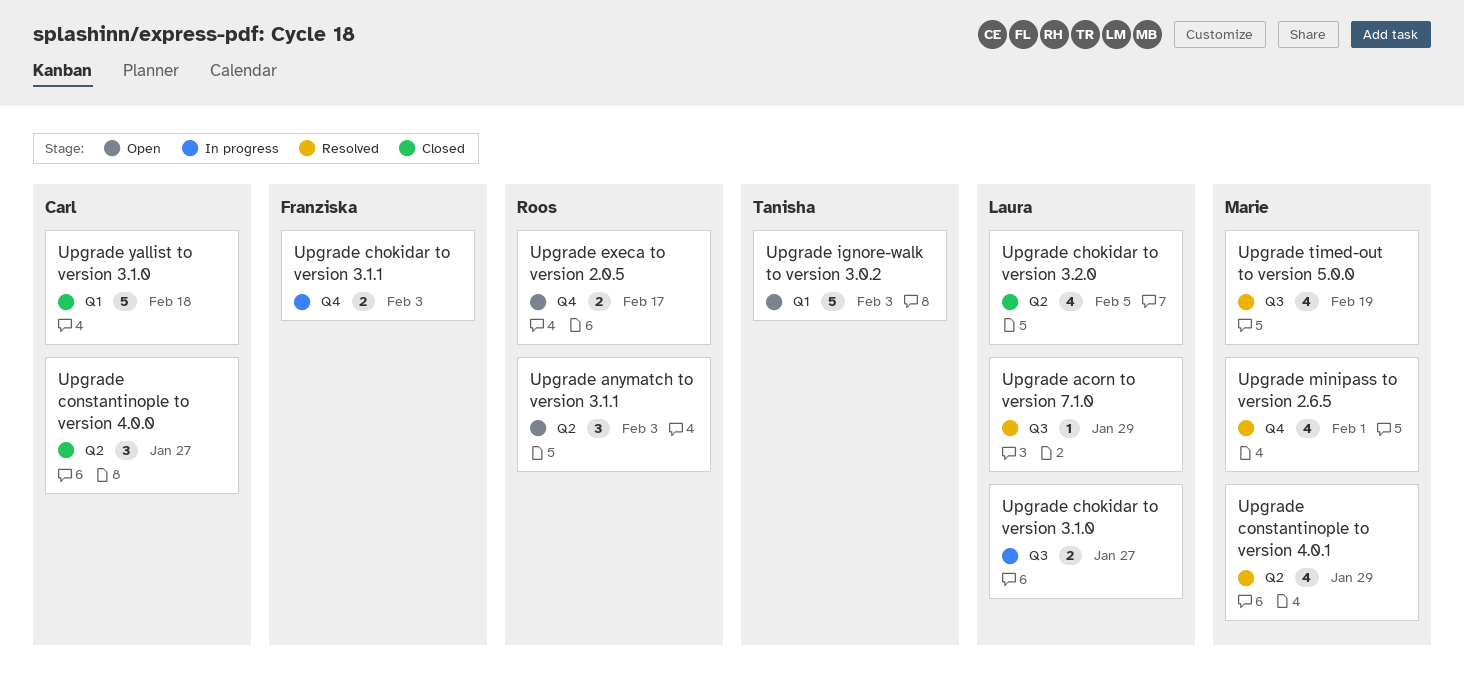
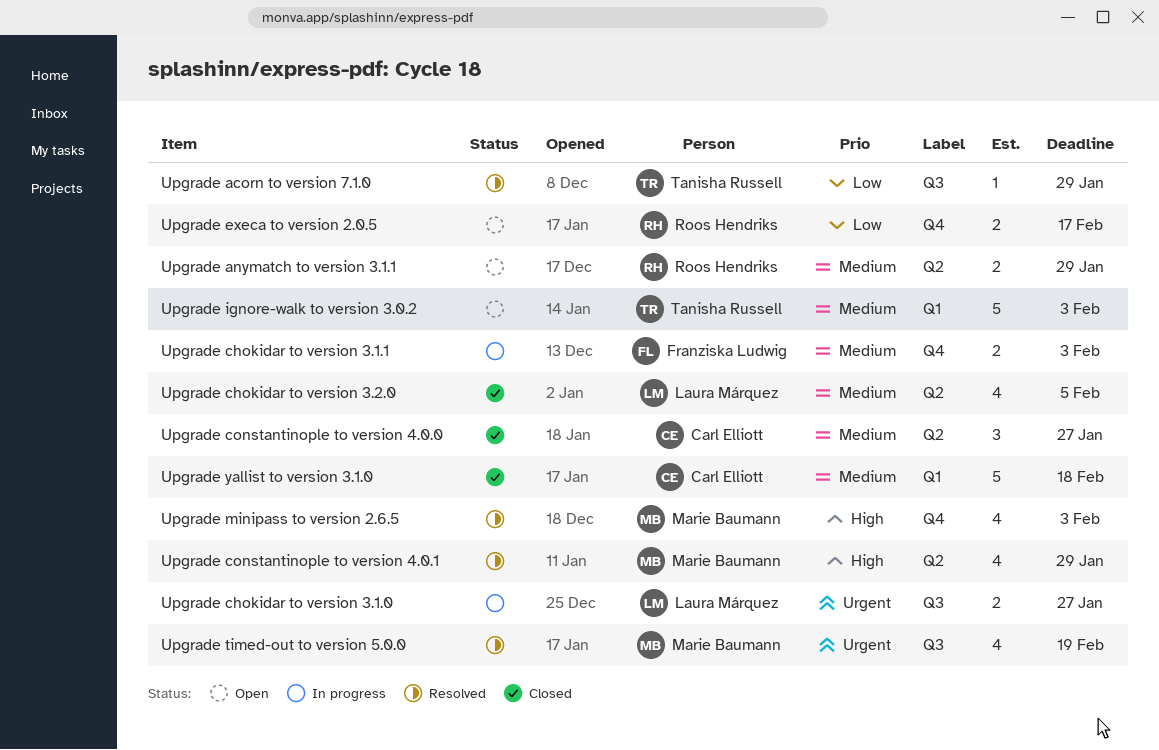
Upgrade acorn to version 7.1.0, owner: Laura Márquez -> Tanisha Russell
Upgrade anymatch to version 3.1.1, estimate: 3 -> 2
Upgrade anymatch to version 3.1.1, due: Feb 3 -> Jan 29
Upgrade minipass to version 2.6.5, due: Feb 1 -> Feb 3

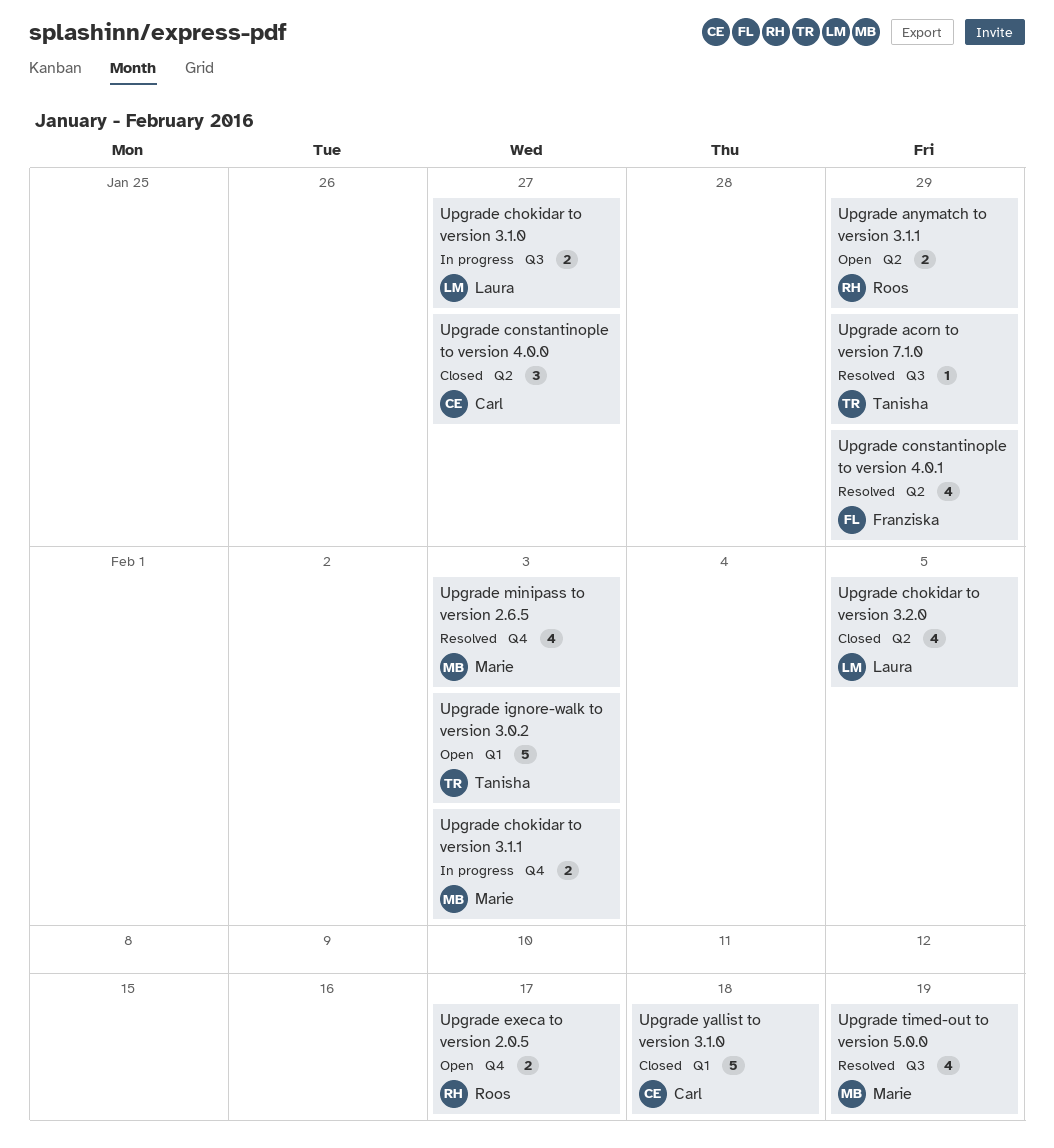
Upgrade chokidar to version 3.1.1, owner: Franziska Ludwig -> Marie Baumann
Upgrade constantinople to version 4.0.1, owner: Marie Baumann -> Franziska Ludwig

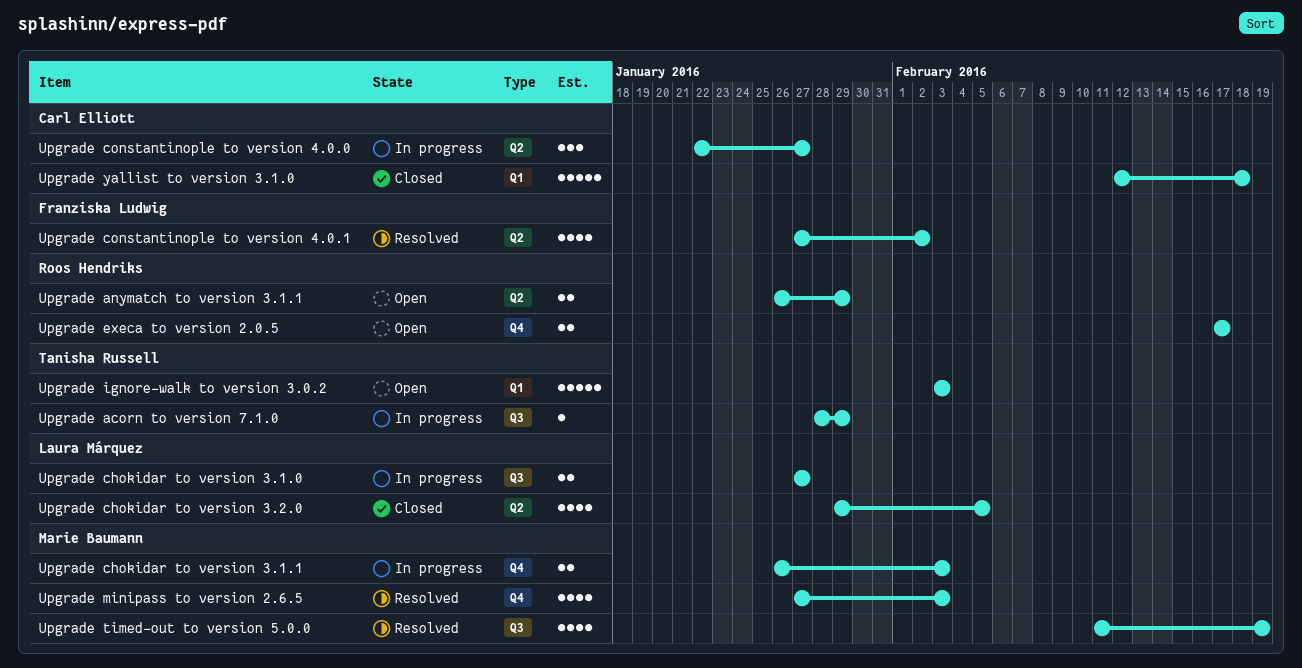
Upgrade acorn to version 7.1.0, status: Resolved -> In progress
Upgrade constantinople to version 4.0.0, status: Closed -> In progress
Upgrade constantinople to version 4.0.1, due: Jan 29 -> Feb 2

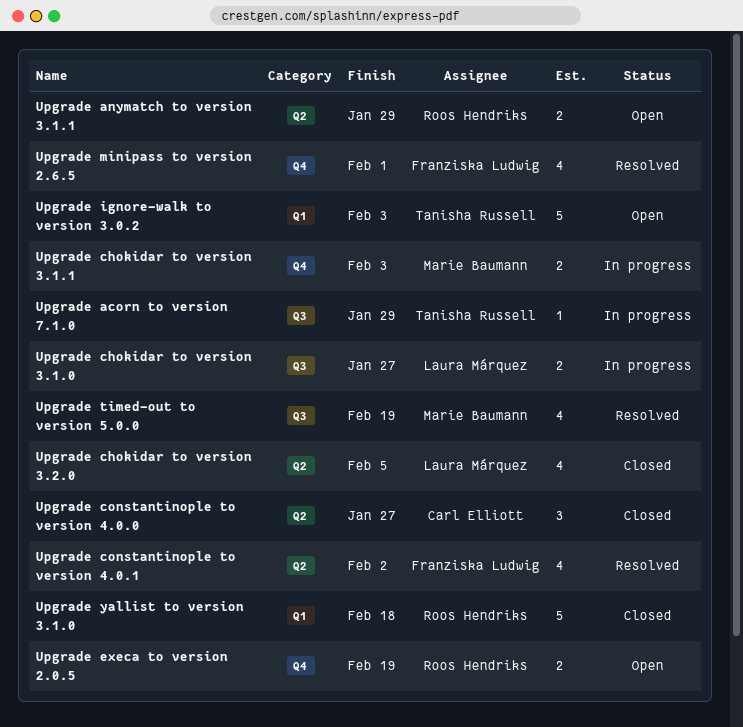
Upgrade constantinople to version 4.0.0, status: In progress -> Closed
Upgrade execa to version 2.0.5, due: Feb 17 -> Feb 19
Upgrade minipass to version 2.6.5, owner: Marie Baumann -> Franziska Ludwig
Upgrade minipass to version 2.6.5, due: Feb 3 -> Feb 1
Upgrade yallist to version 3.1.0, owner: Carl Elliott -> Roos Hendriks

